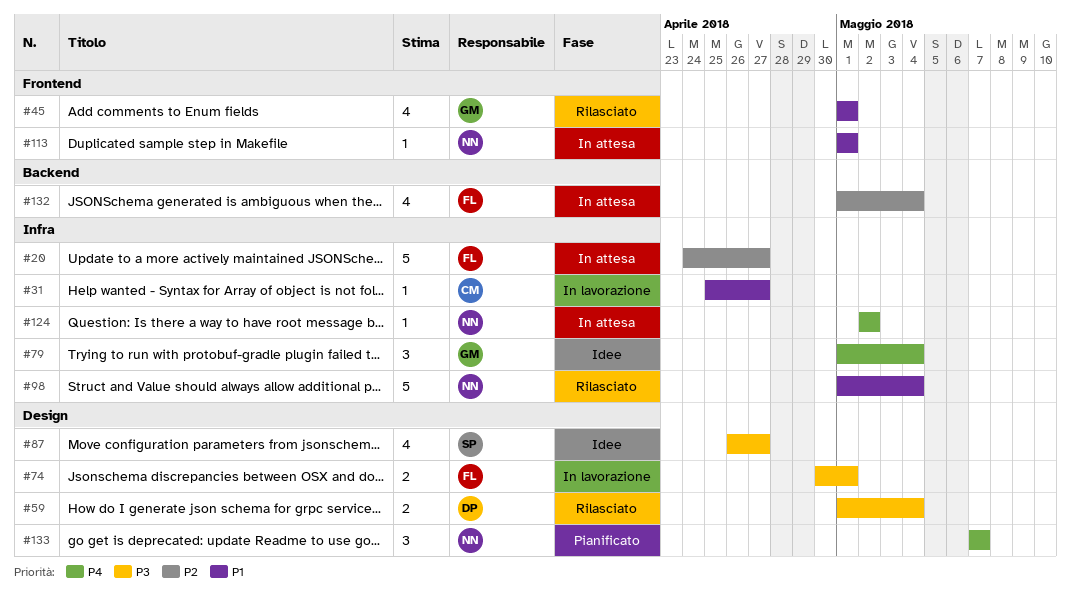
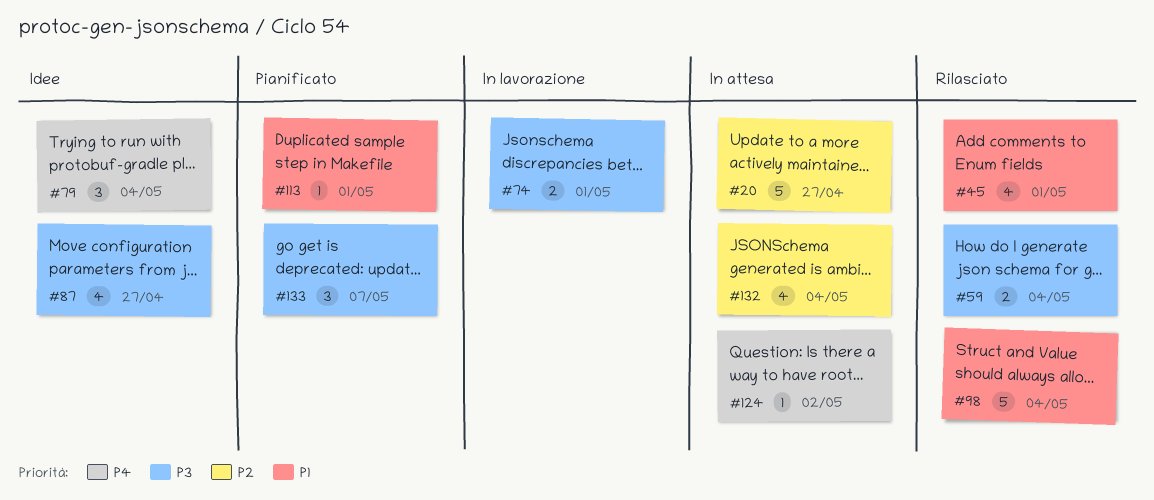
#31: present -> none
#113, status: In attesa -> Pianificato
#133, priority: P4 -> P3

